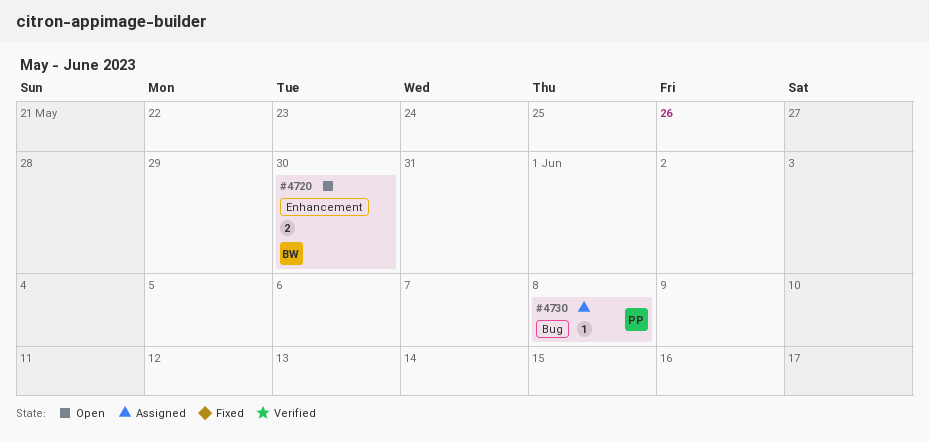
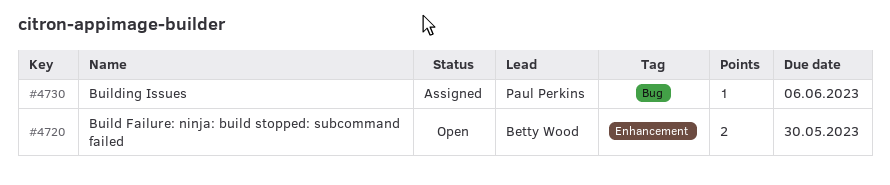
#4730, due: Jun 8 -> Jun 6

